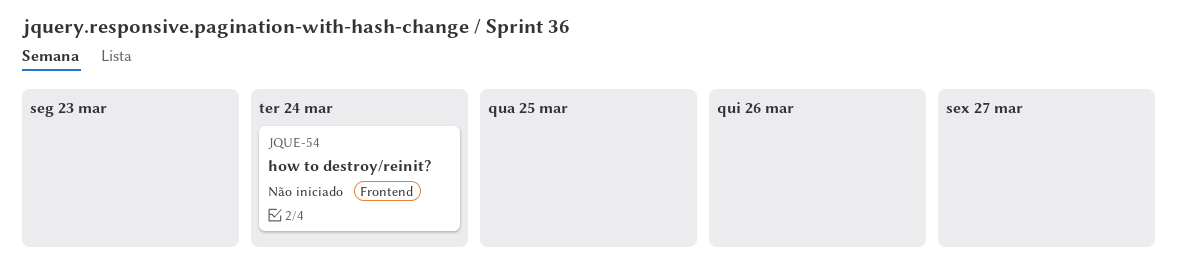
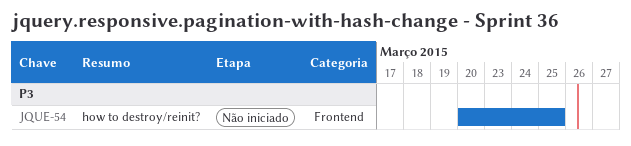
JQUE-54, due: Mar 24 -> Mar 25

